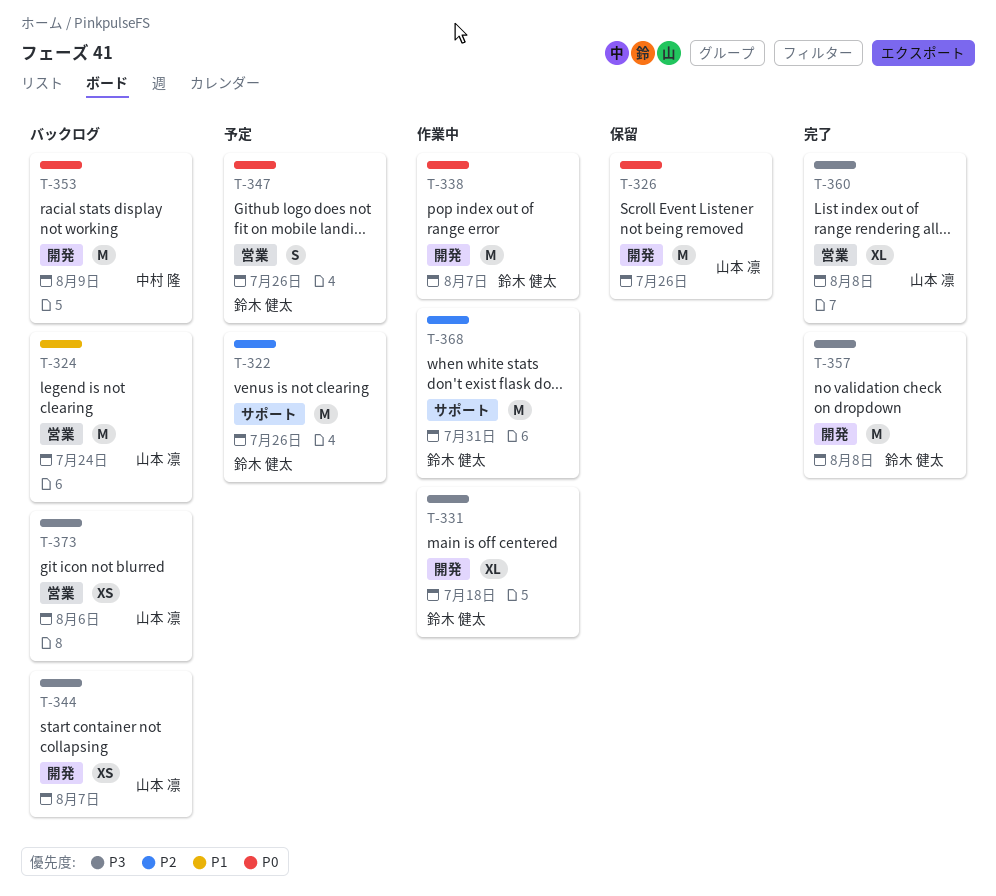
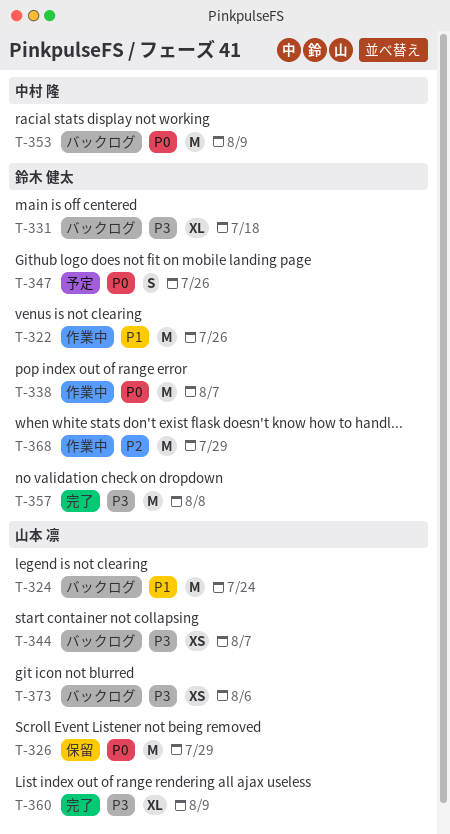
T-322, status: 予定 -> 作業中
T-322, priority: P2 -> P1
T-326, due: Jul 26 -> Jul 29
T-331, status: 作業中 -> バックログ
T-360, due: Aug 8 -> Aug 9
T-368, due: Jul 31 -> Jul 29

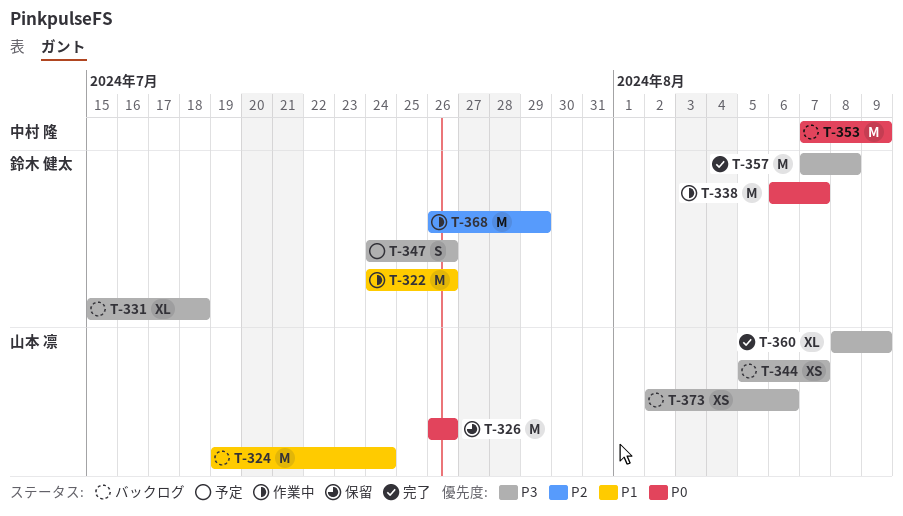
T-326, due: Jul 29 -> Jul 26
T-347, priority: P0 -> P3

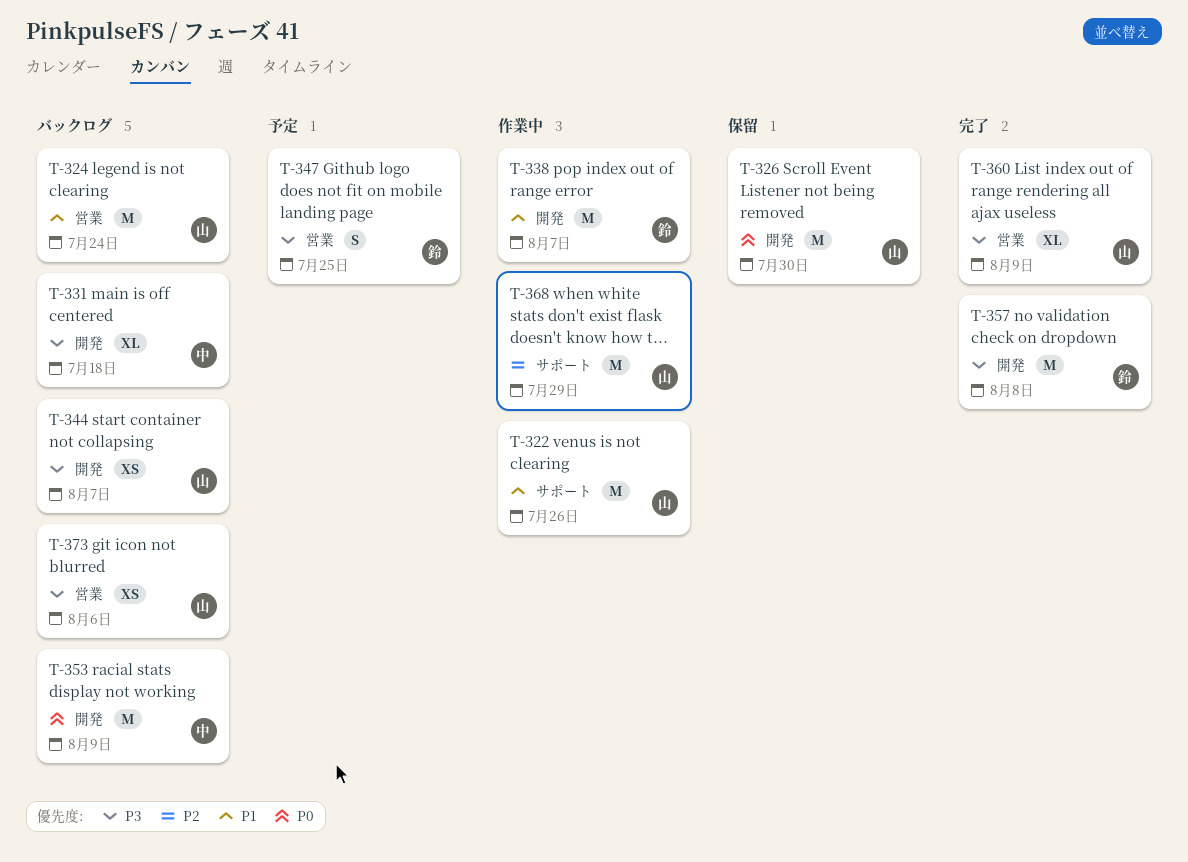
T-322, owner: 鈴木 健太 -> 山本 凛
T-326, due: Jul 26 -> Jul 30
T-331, owner: 鈴木 健太 -> 中村 隆
T-338, priority: P0 -> P1
T-347, due: Jul 26 -> Jul 25
T-368, owner: 鈴木 健太 -> 山本 凛

